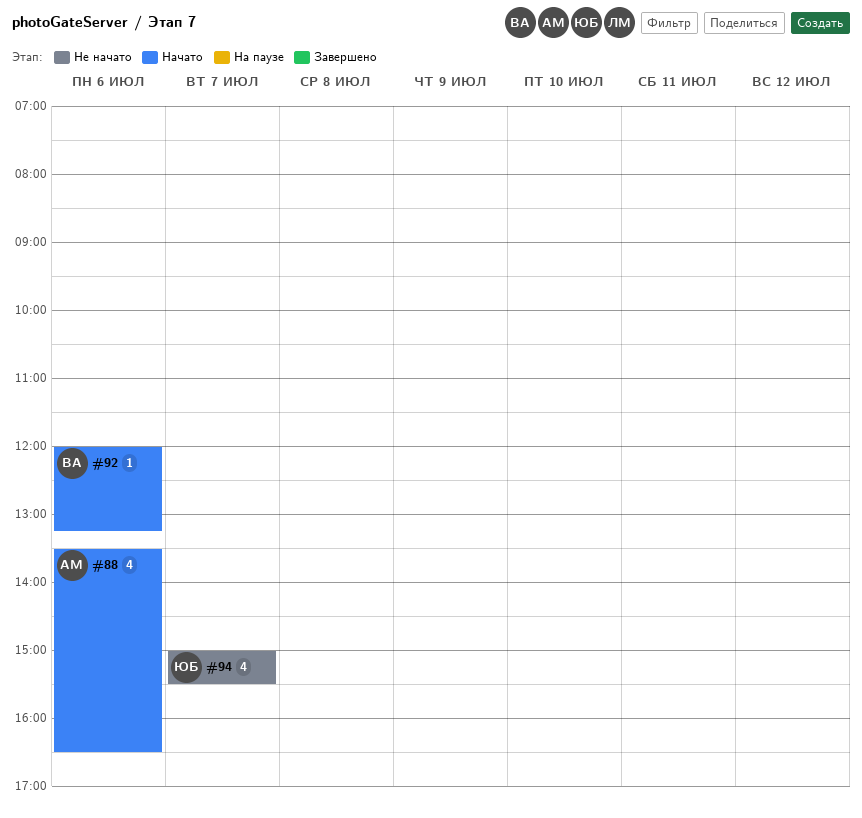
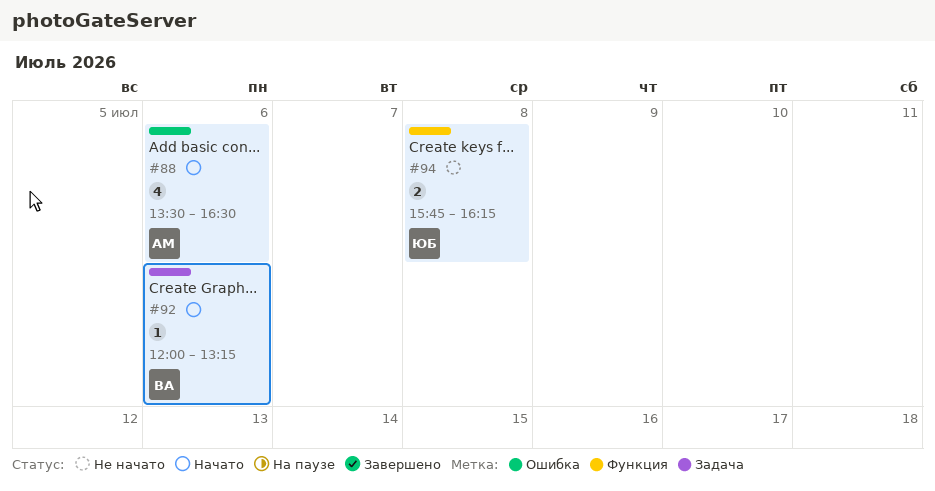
#94, estimate: 4 -> 2
#94, day: Jul 7 -> Jul 8
#94, begins: 15:00 -> 15:45
#94, ends: 15:30 -> 16:15

